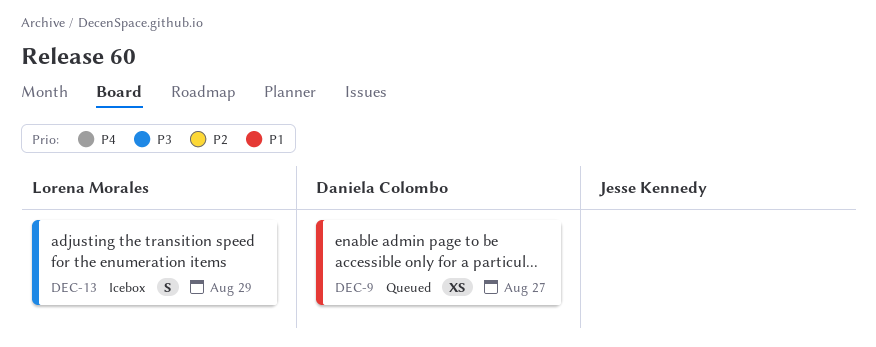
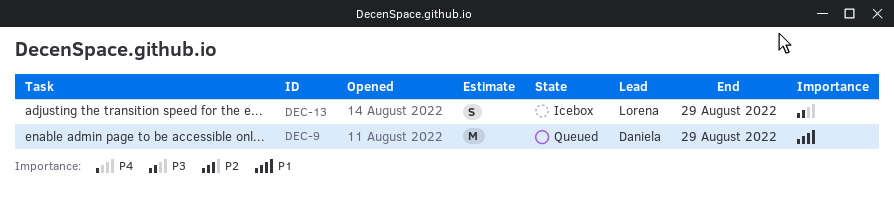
DEC-9, estimate: XS -> M
DEC-9, due: Aug 27 -> Aug 29

